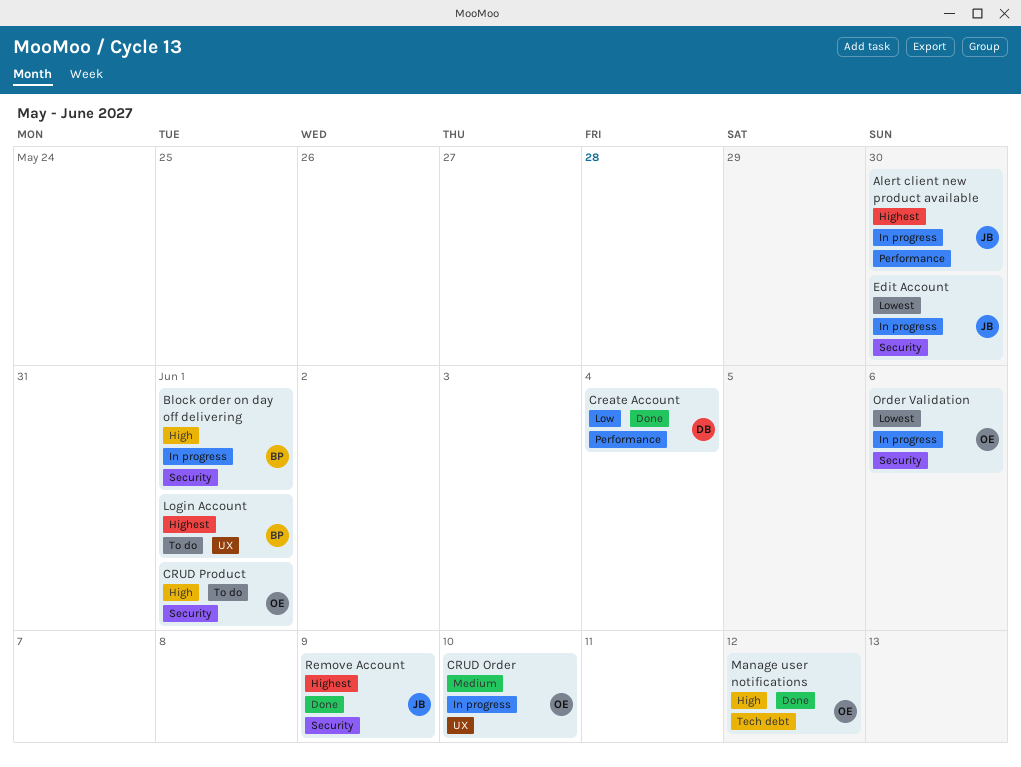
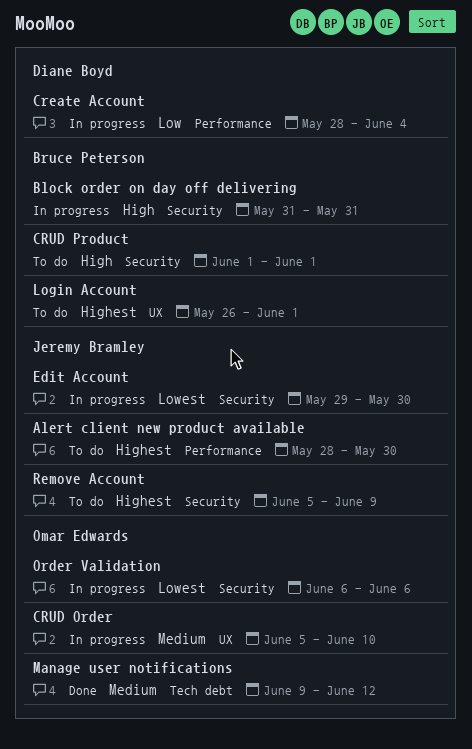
Alert client new product available, status: In progress -> To do
Block order on day off delivering, due: Jun 1 -> May 31
Create Account, status: Done -> In progress
CRUD Product, owner: Omar Edwards -> Bruce Peterson
Manage user notifications, priority: High -> Medium
Remove Account, status: Done -> To do

